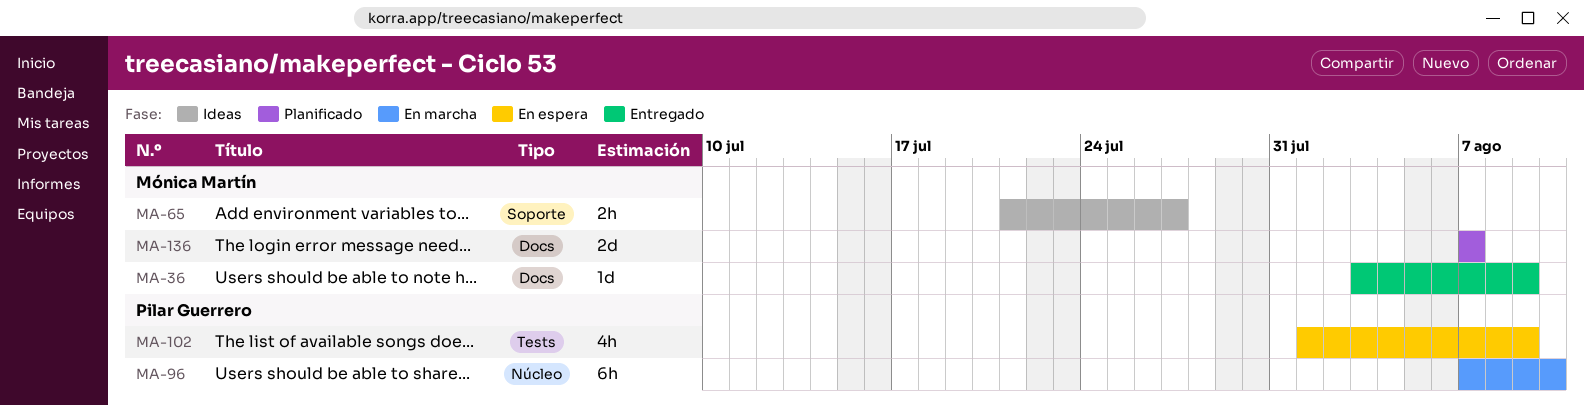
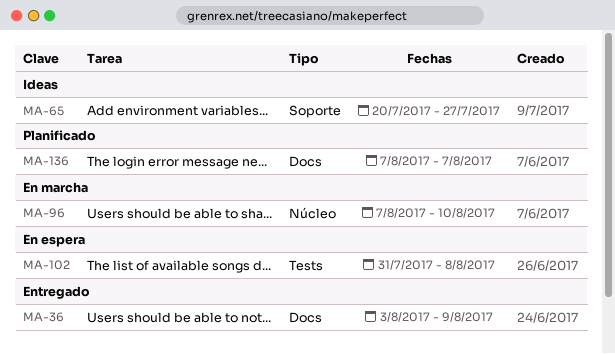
MA-65, start: Jul 21 -> Jul 20
MA-102, start: Aug 1 -> Jul 31
MA-102, due: Aug 9 -> Aug 8

